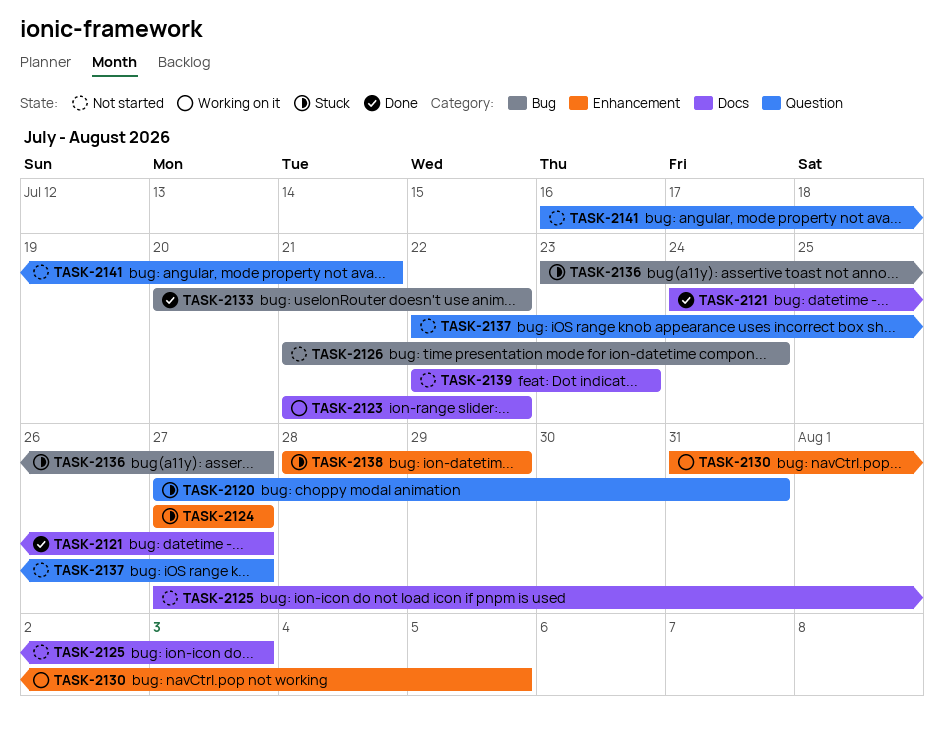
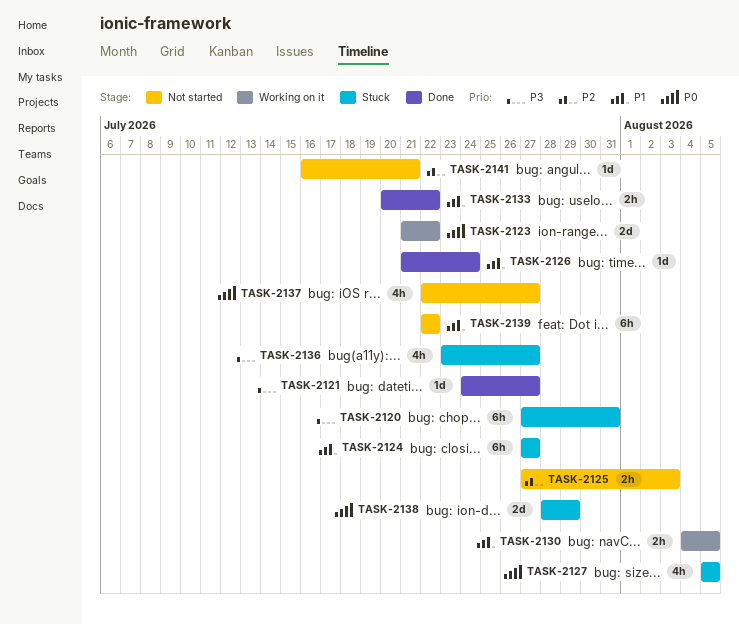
TASK-2126, status: Not started -> Done
TASK-2127: none -> present
TASK-2130, start: Jul 31 -> Aug 4
TASK-2139, due: Jul 23 -> Jul 22

